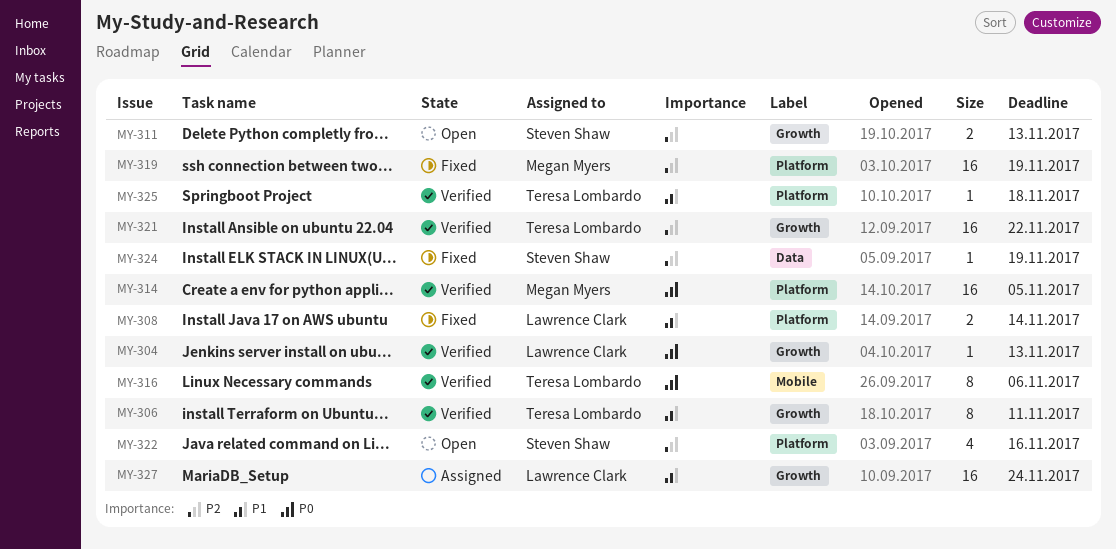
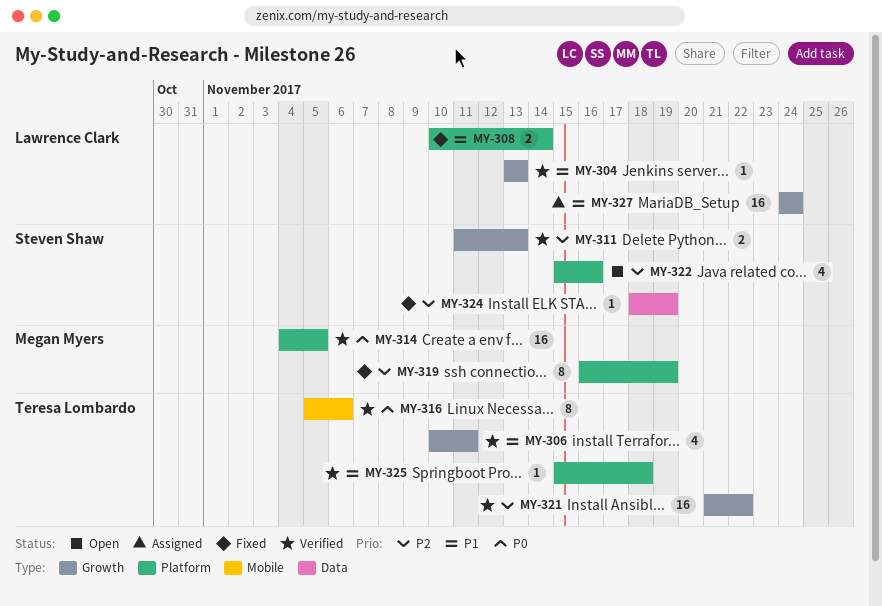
MY-304, priority: P0 -> P1
MY-306, estimate: 8 -> 4
MY-311, status: Open -> Verified
MY-319, estimate: 16 -> 8

